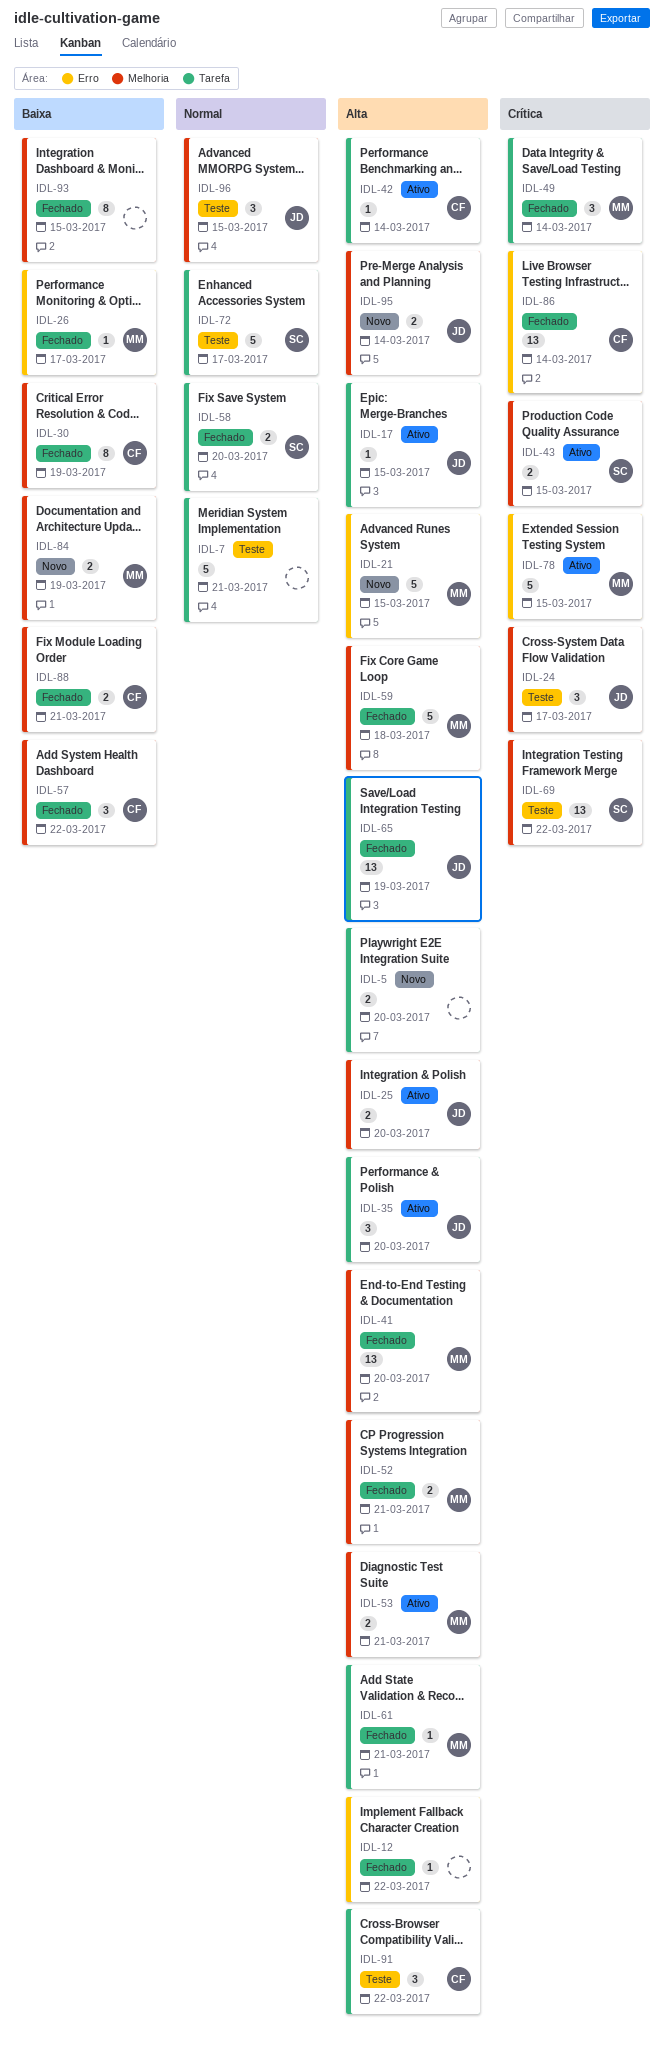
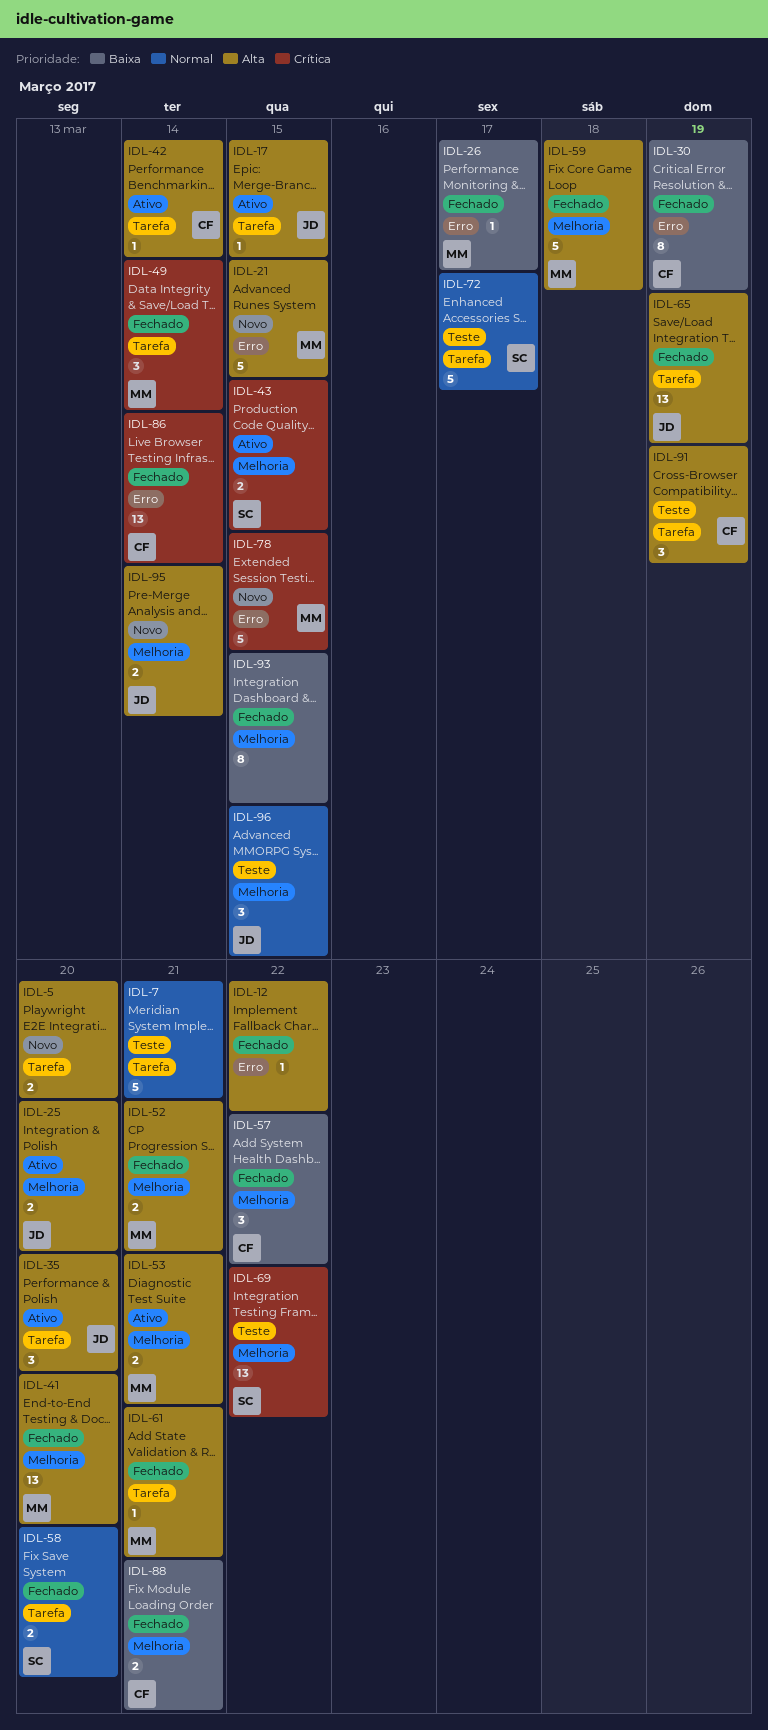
IDL-24: present -> none
IDL-30, label: Melhoria -> Erro
IDL-78, status: Ativo -> Novo
IDL-84: present -> none
IDL-91, due: Mar 22 -> Mar 19

